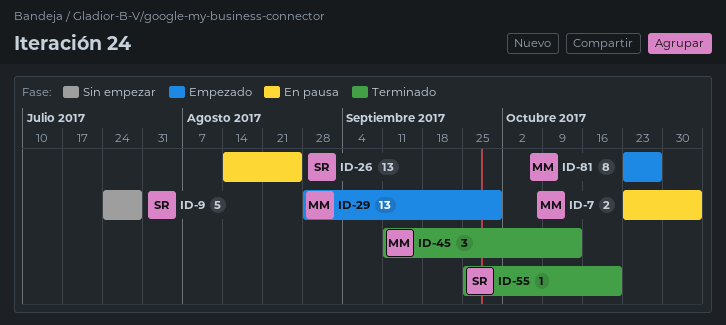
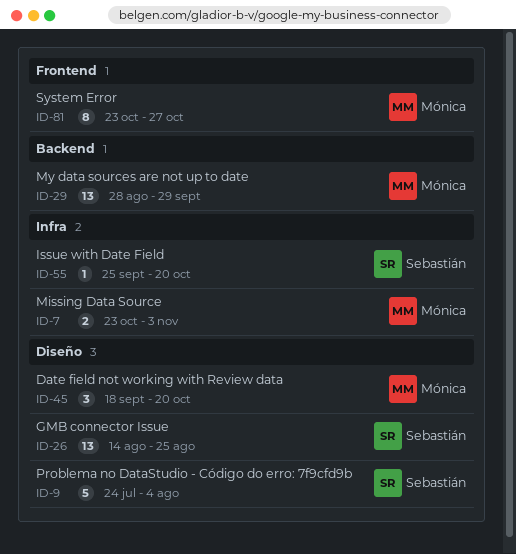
ID-9, due: Jul 28 -> Aug 4
ID-45, start: Sep 11 -> Sep 18
ID-45, due: Oct 13 -> Oct 20

